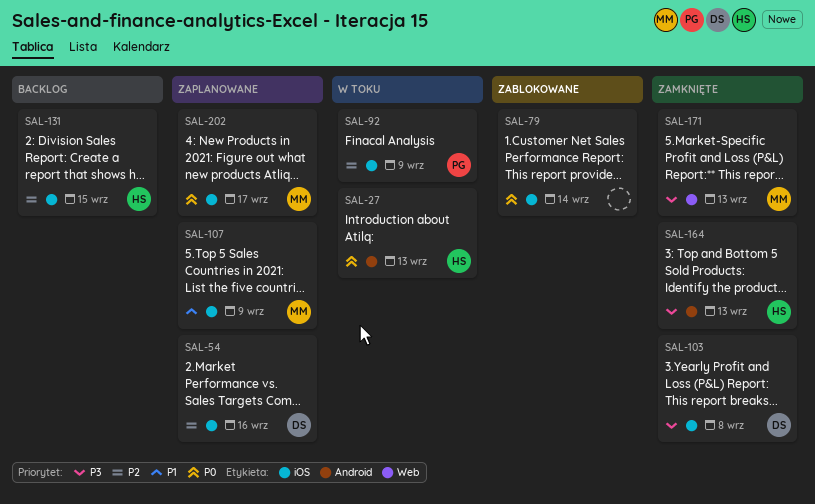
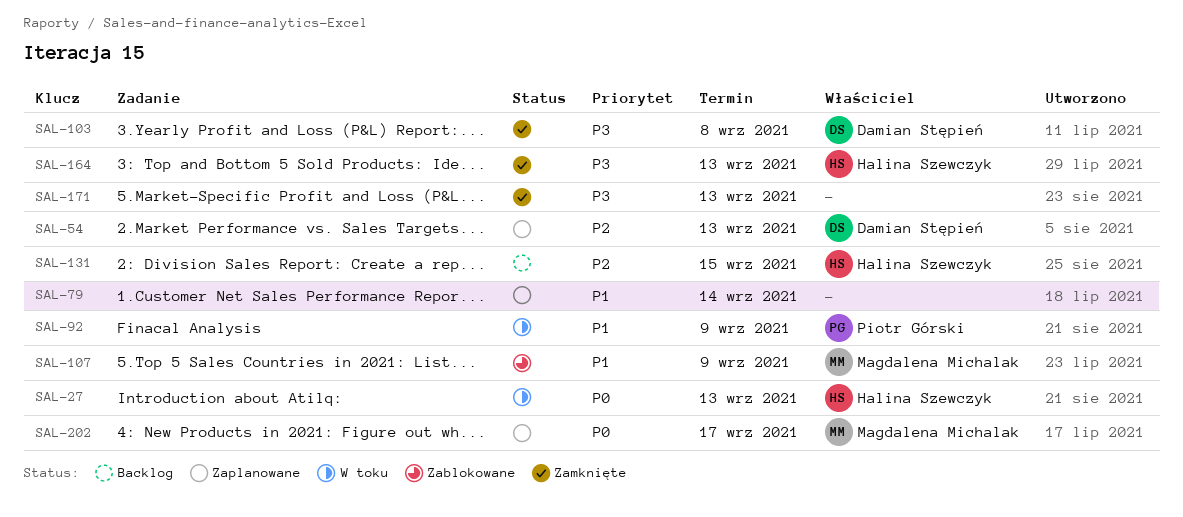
SAL-54, due: Sep 16 -> Sep 13
SAL-79, status: Zablokowane -> Zaplanowane
SAL-79, priority: P0 -> P1
SAL-92, priority: P2 -> P1
SAL-107, status: Zaplanowane -> Zablokowane
SAL-171, owner: Magdalena Michalak -> none

